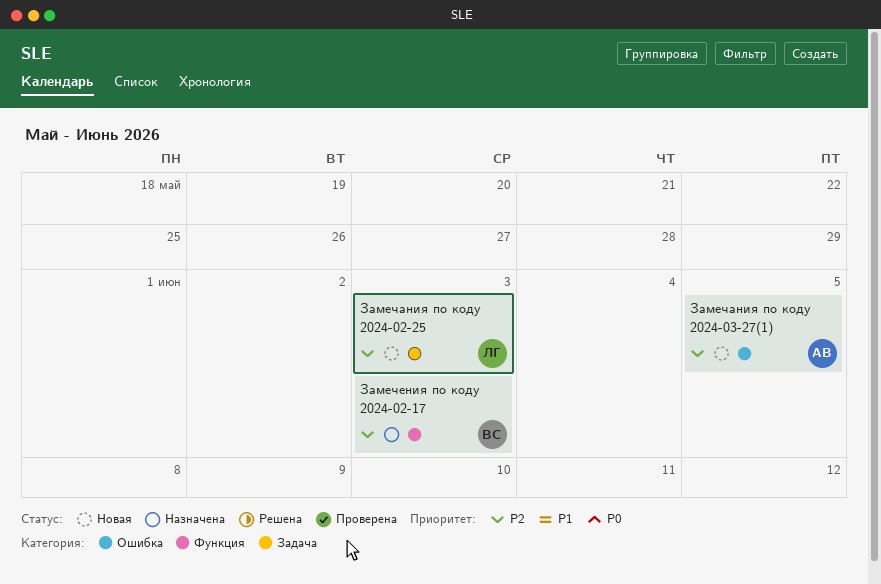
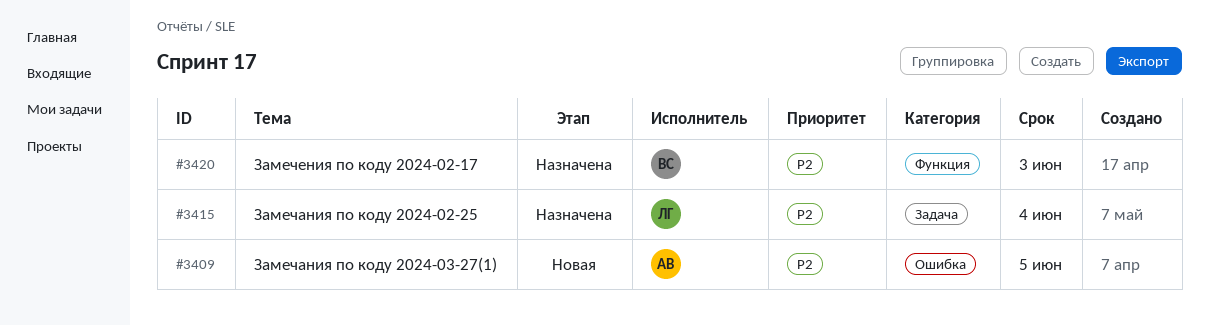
Замечания по коду 2024-02-25, status: Новая -> Назначена
Замечания по коду 2024-02-25, due: Jun 3 -> Jun 4

